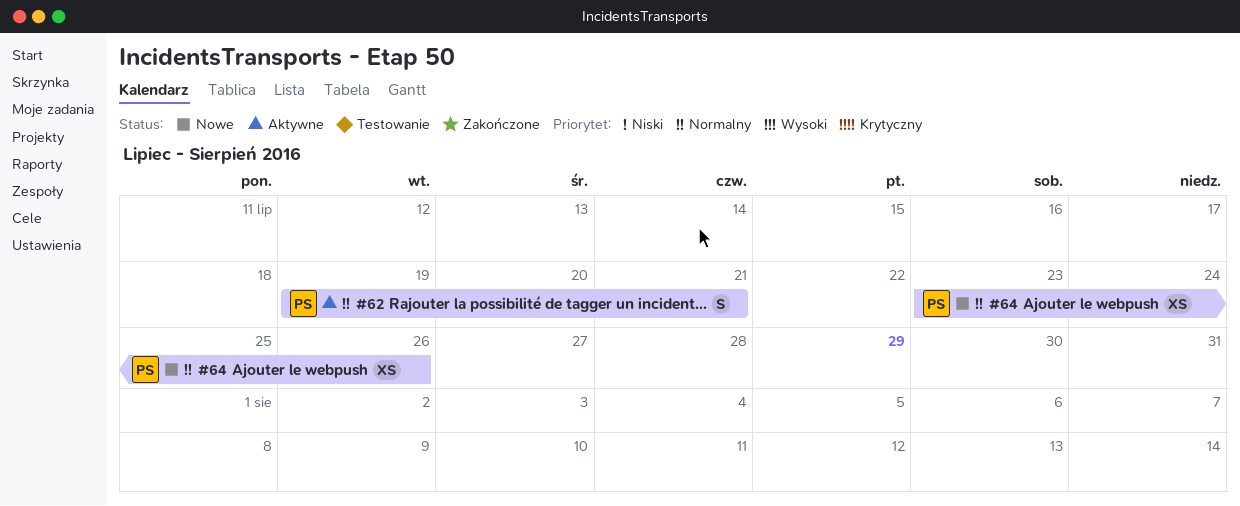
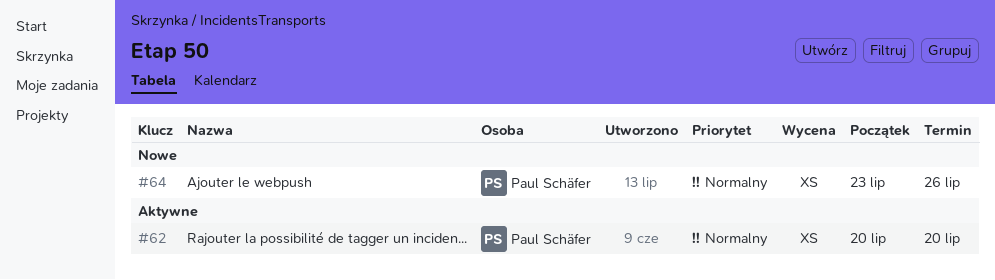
#62, estimate: S -> XS
#62, start: Jul 19 -> Jul 20
#62, due: Jul 21 -> Jul 20

